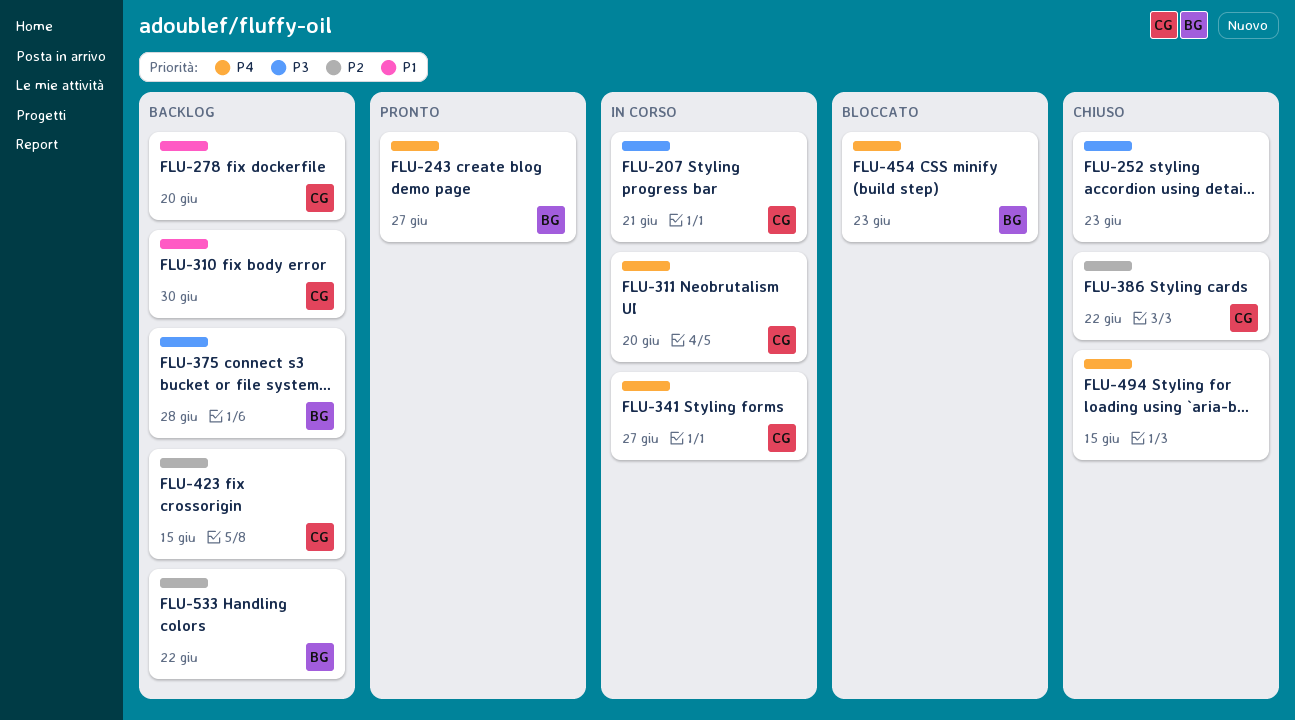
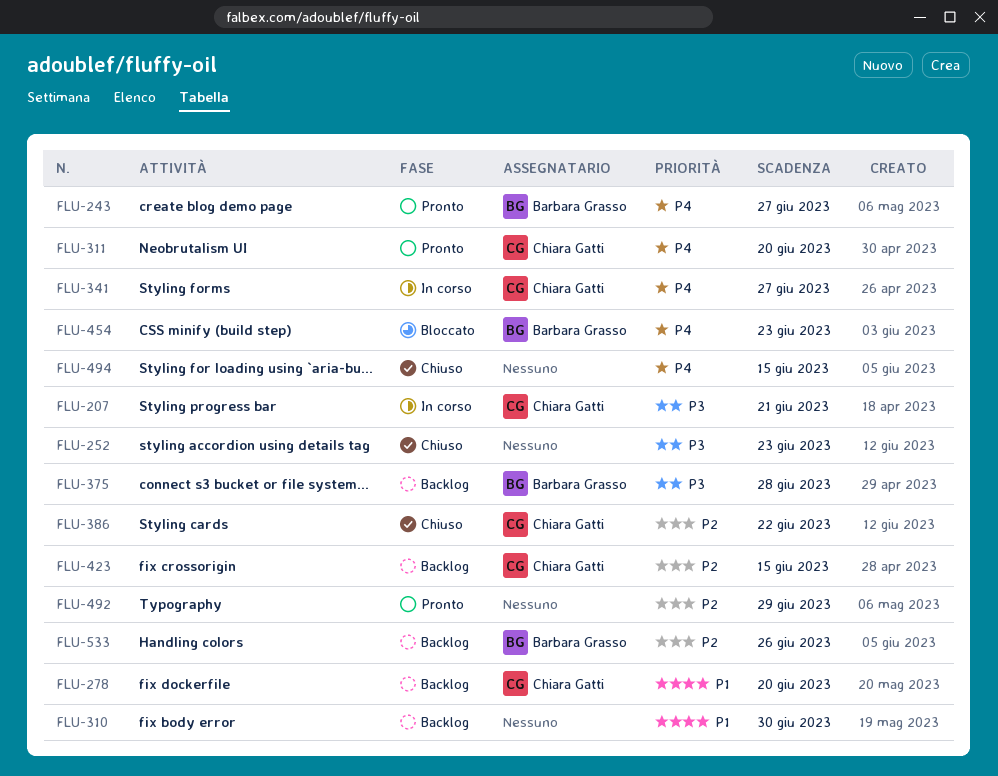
FLU-310, owner: Chiara Gatti -> none
FLU-311, status: In corso -> Pronto
FLU-492: none -> present
FLU-533, due: Jun 22 -> Jun 26

